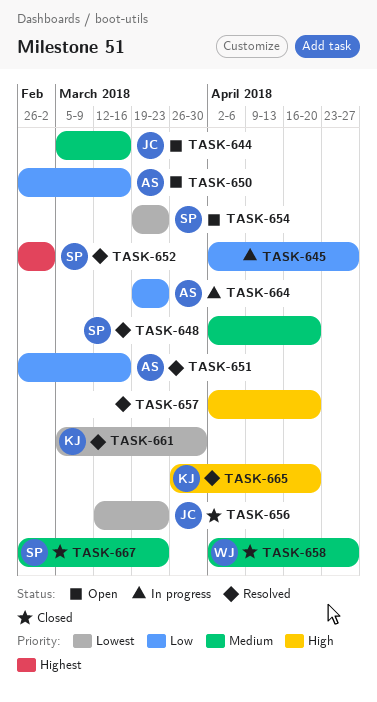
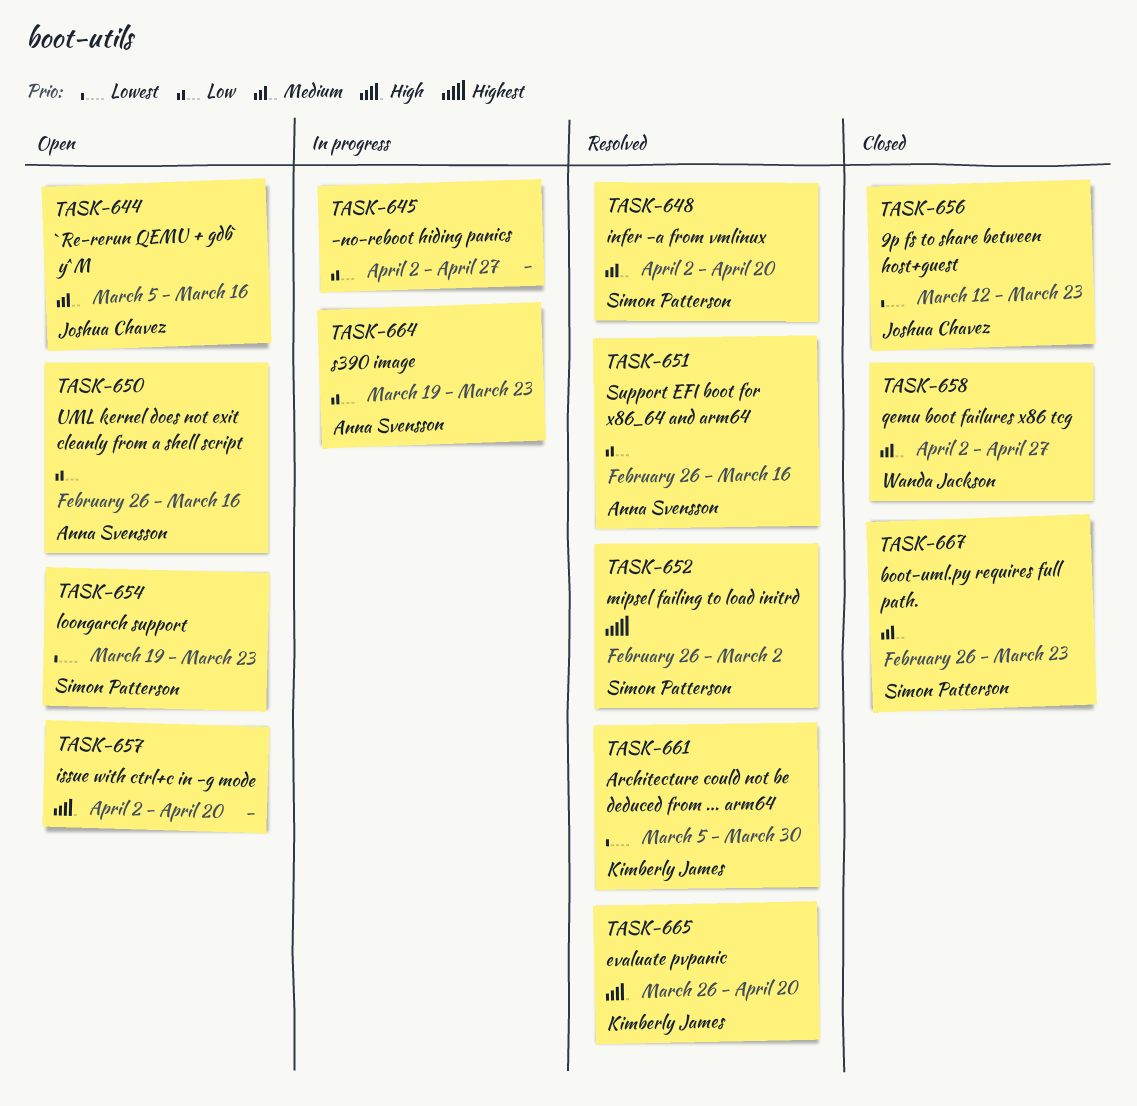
TASK-657, status: Resolved -> Open

